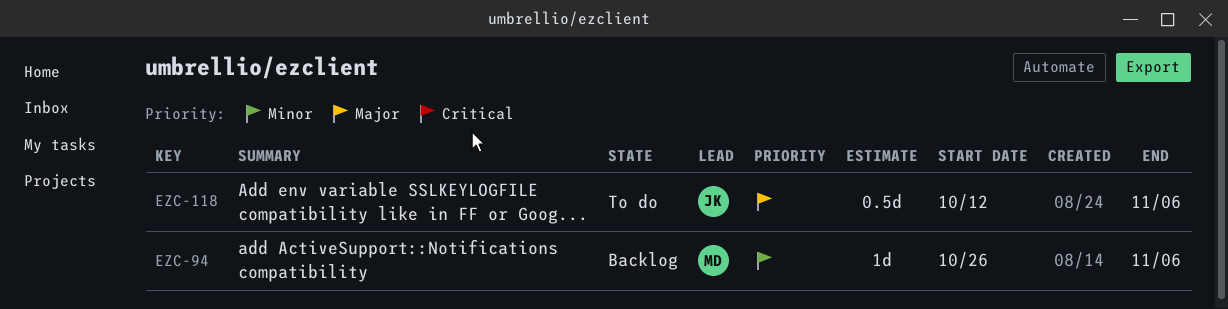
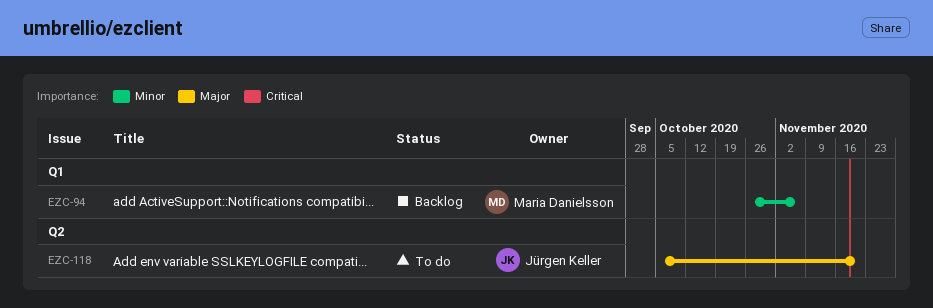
EZC-118, start: Oct 12 -> Oct 5
EZC-118, due: Nov 6 -> Nov 20

